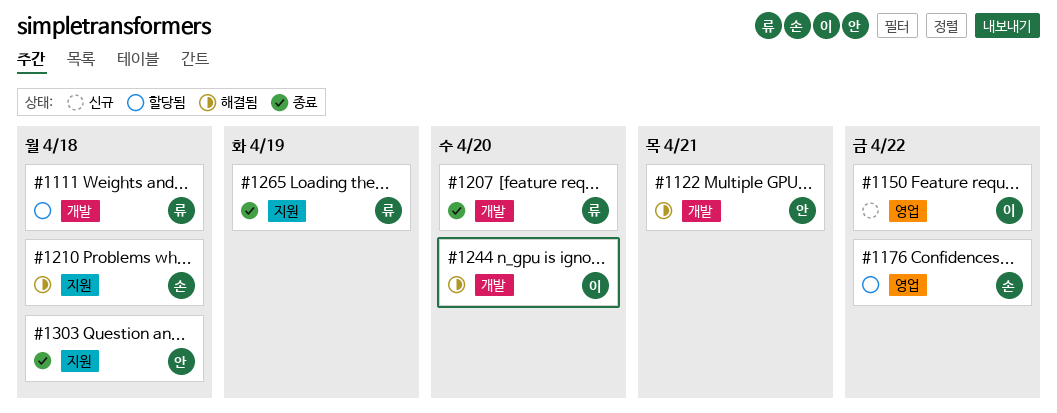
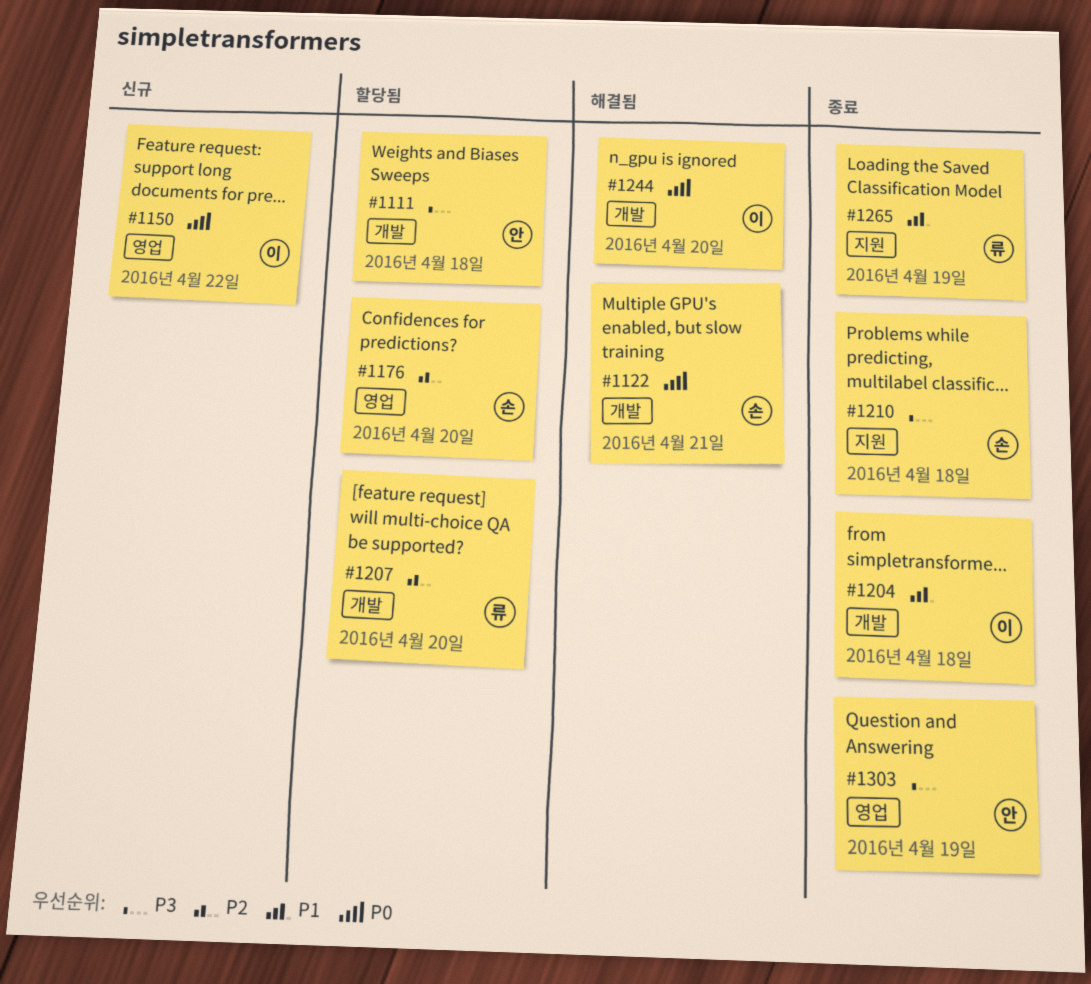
#1111, owner: 류 -> 안
#1122, owner: 안 -> 손
#1176, due: Apr 22 -> Apr 20
#1204: none -> present
#1207, status: 종료 -> 할당됨
#1210, status: 해결됨 -> 종료
#1303, label: 지원 -> 영업
#1303, due: Apr 18 -> Apr 19

